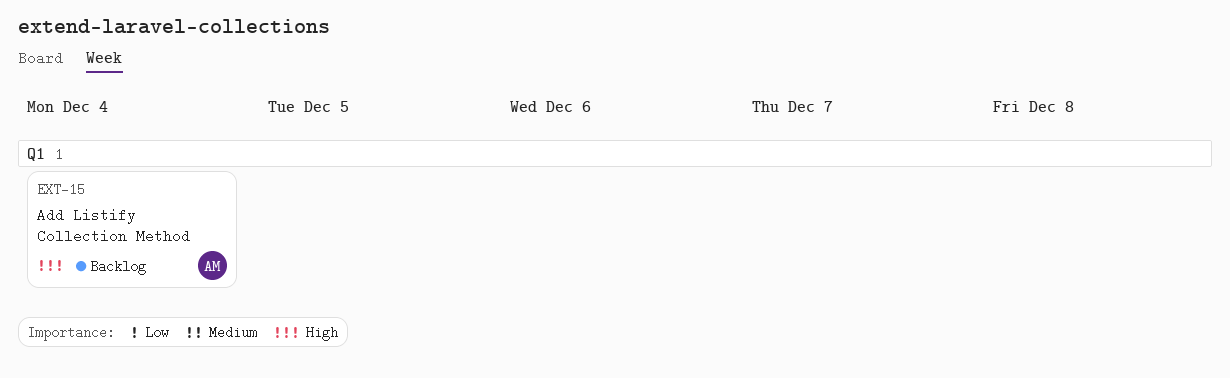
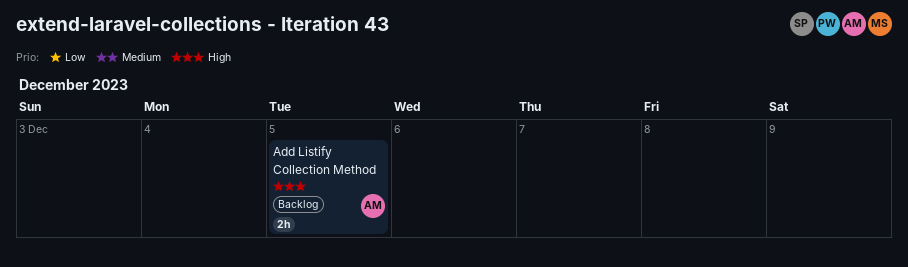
Add Listify Collection Method, due: Dec 4 -> Dec 5

